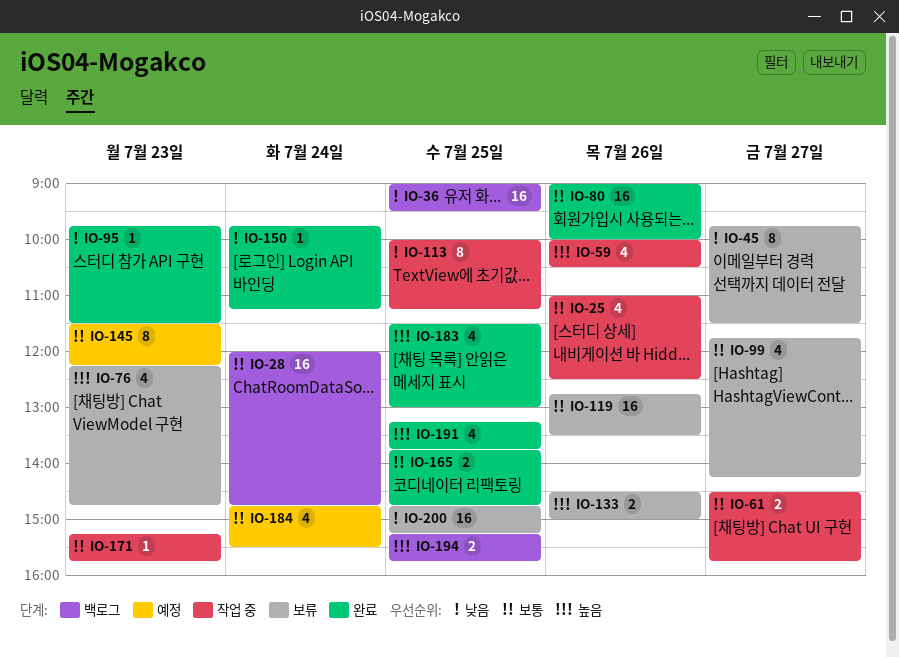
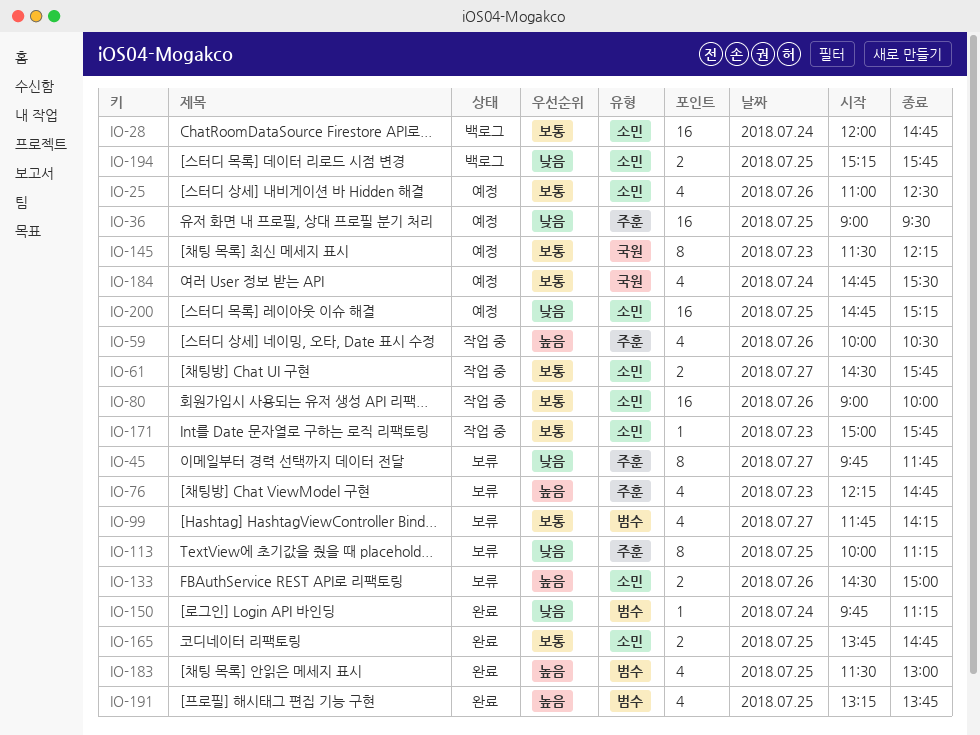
IO-25, status: 작업 중 -> 예정
IO-36, status: 백로그 -> 예정
IO-45, ends: 11:30 -> 11:45
IO-80, status: 완료 -> 작업 중
IO-95: present -> none
IO-113, status: 작업 중 -> 보류
IO-119: present -> none
IO-171, begins: 15:15 -> 15:00
IO-194, priority: 높음 -> 낮음
IO-200, status: 보류 -> 예정

